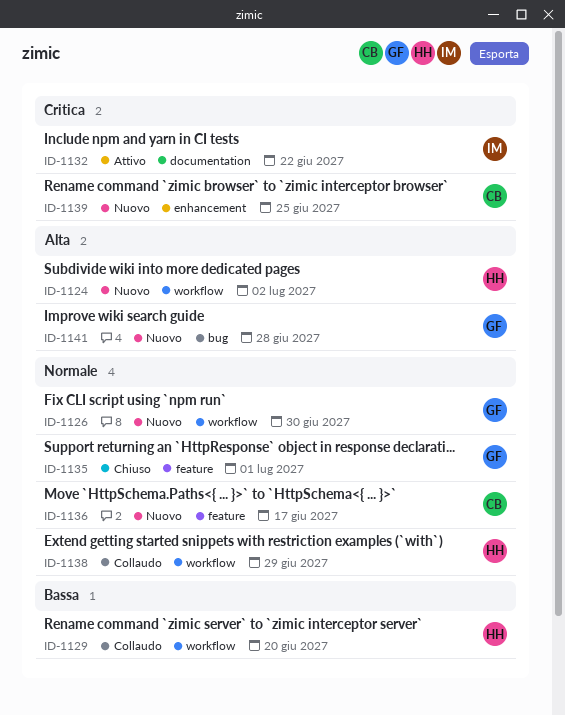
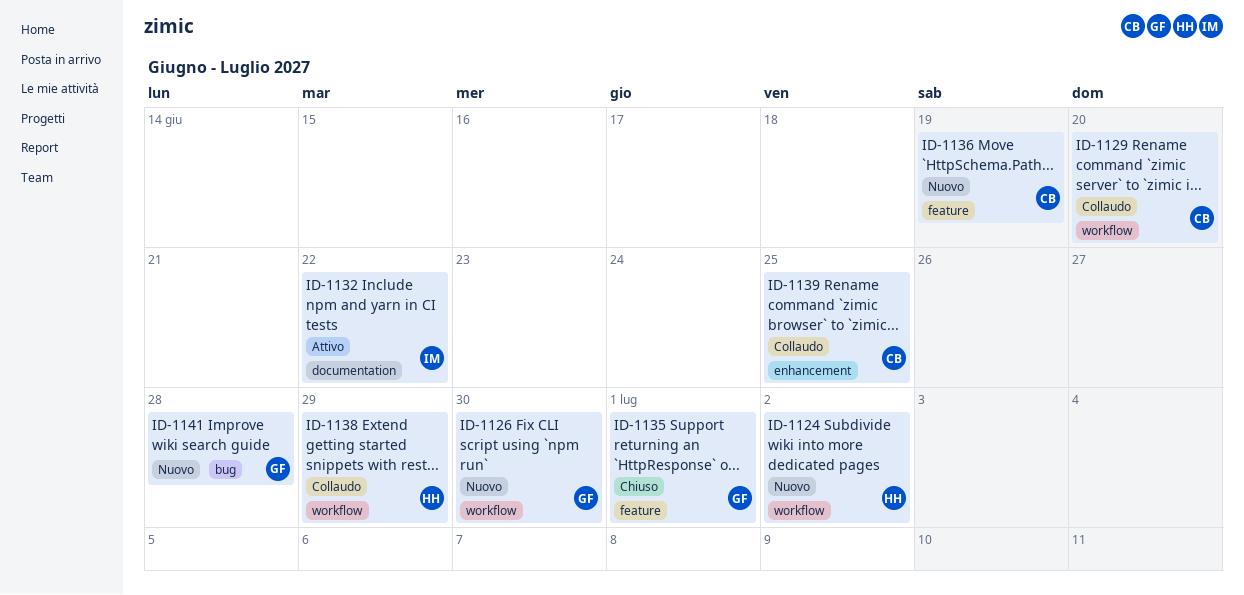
ID-1129, owner: HH -> CB
ID-1136, due: Jun 17 -> Jun 19
ID-1139, status: Nuovo -> Collaudo

